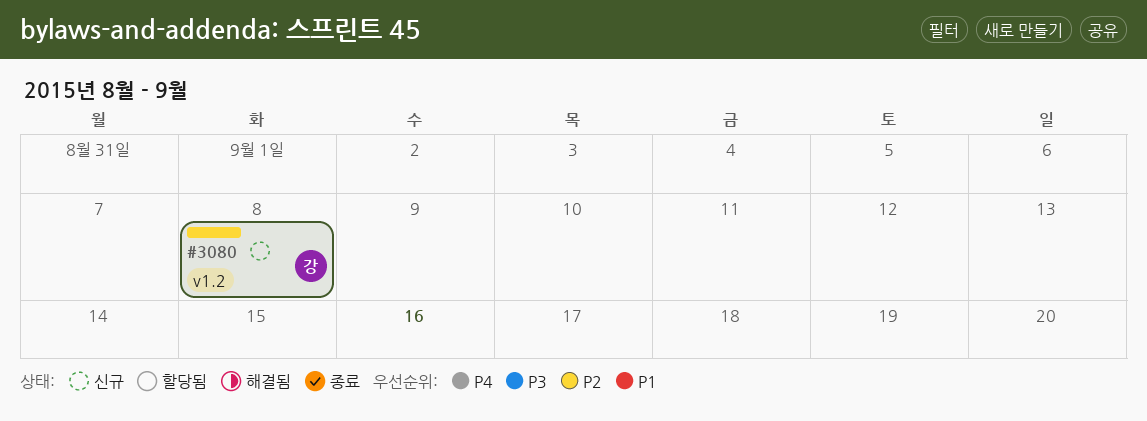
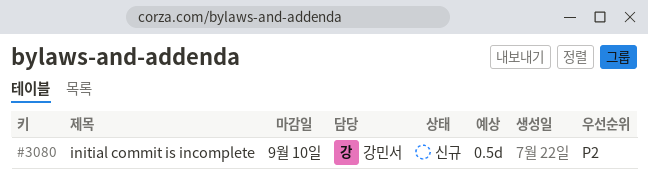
#3080, due: Sep 8 -> Sep 10

